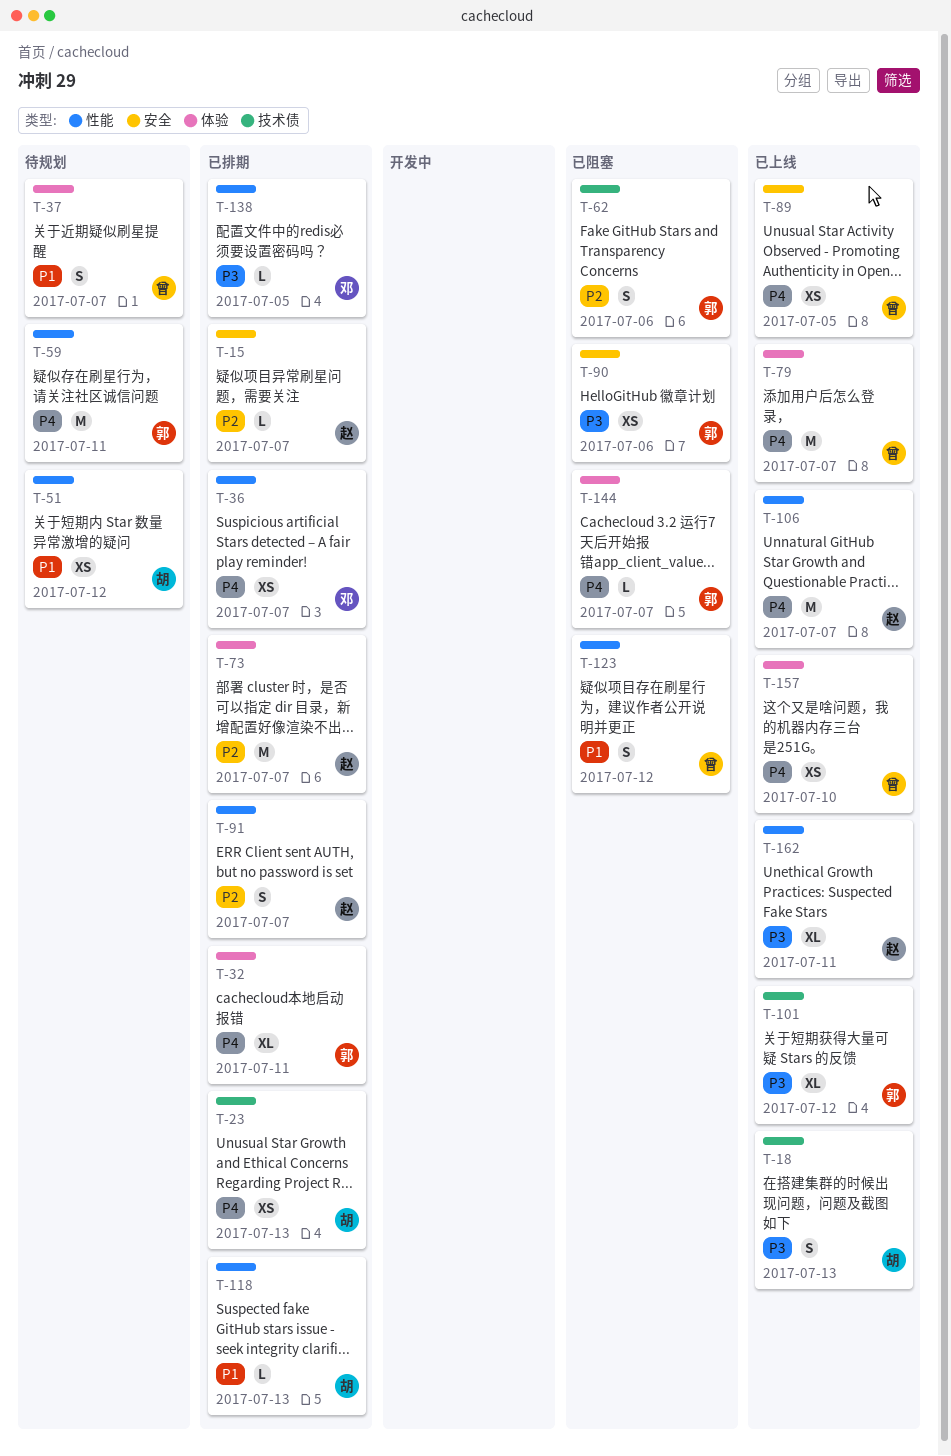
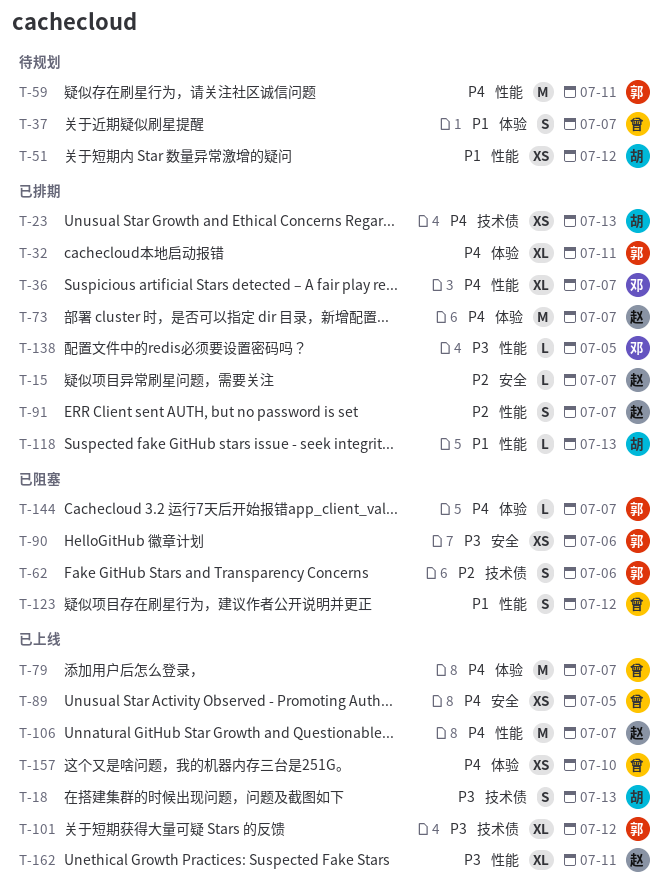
T-36, estimate: XS -> XL
T-73, priority: P2 -> P4

